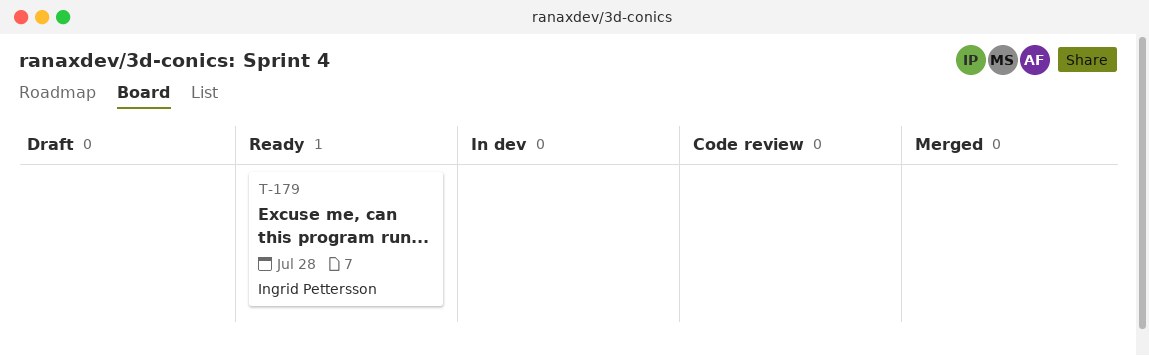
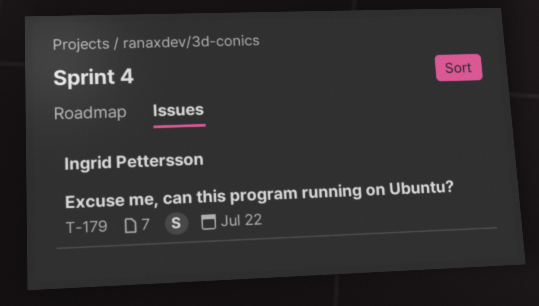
T-179, due: Jul 28 -> Jul 22

